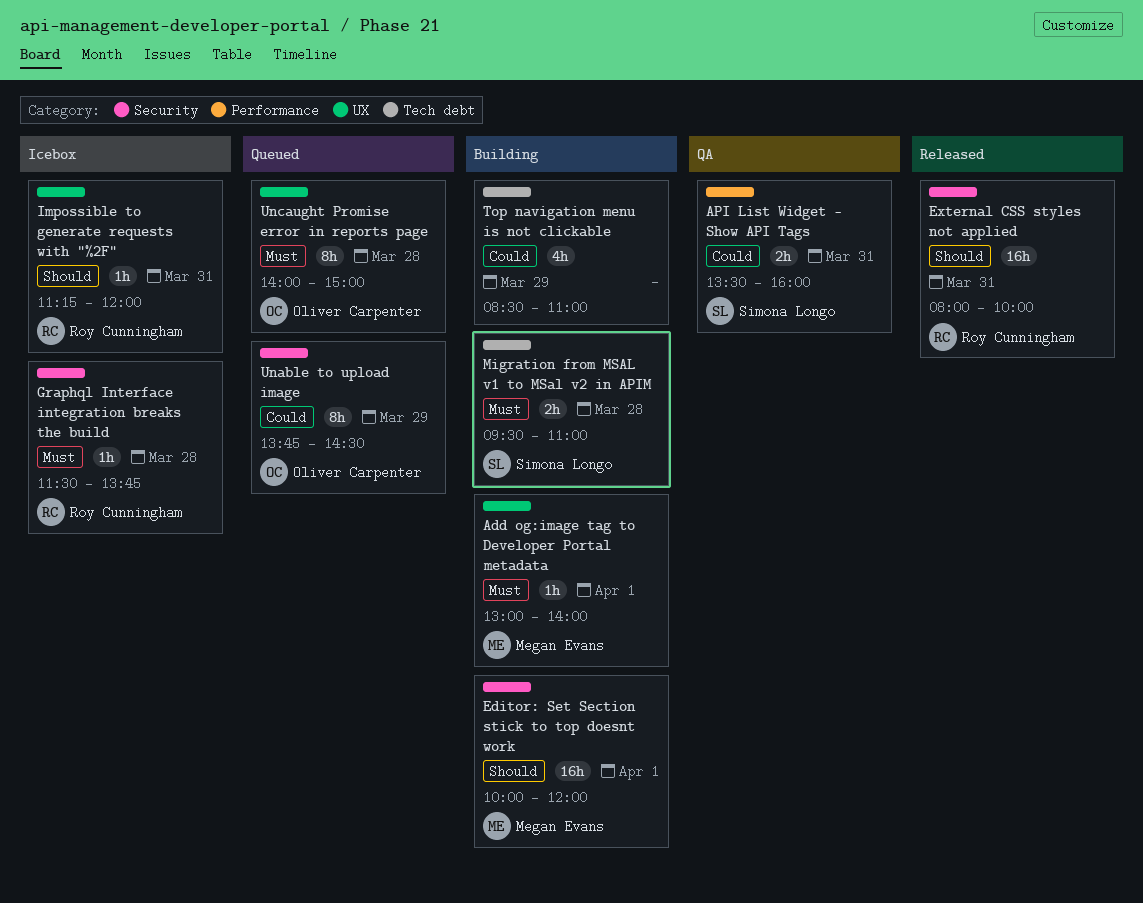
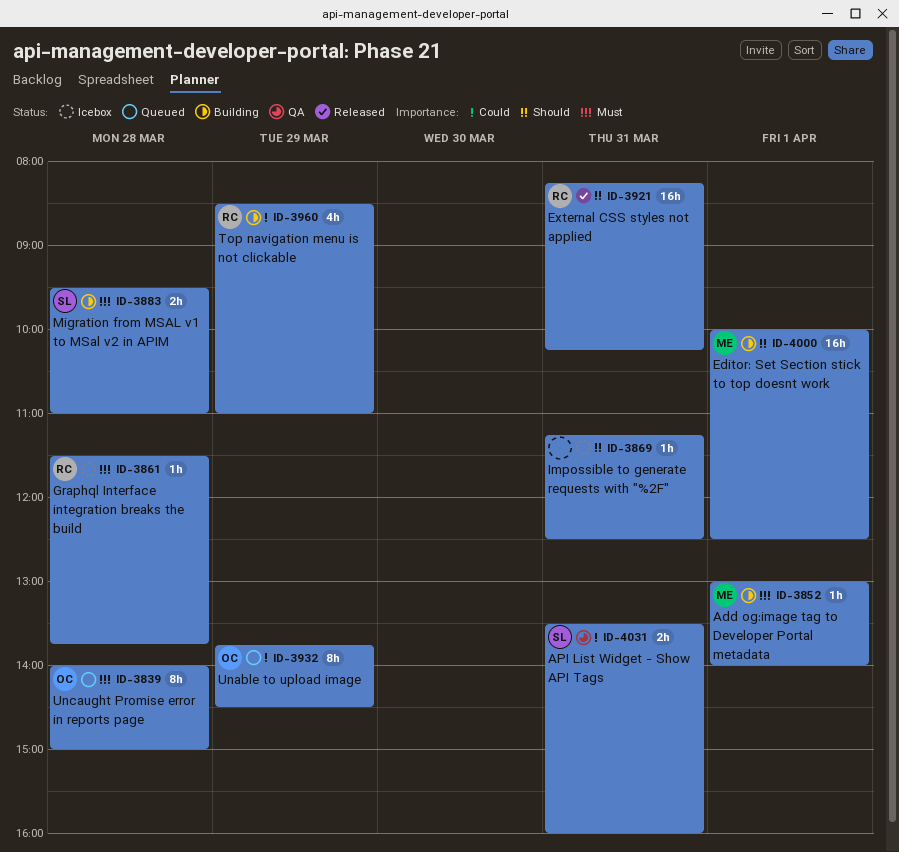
Editor: Set Section stick to top doesnt work, ends: 12:00 -> 12:30
External CSS styles not applied, begins: 08:00 -> 08:15
External CSS styles not applied, ends: 10:00 -> 10:15
Impossible to generate requests with "%2F", owner: Roy Cunningham -> none
Impossible to generate requests with "%2F", ends: 12:00 -> 12:30
Top navigation menu is not clickable, owner: none -> Roy Cunningham

